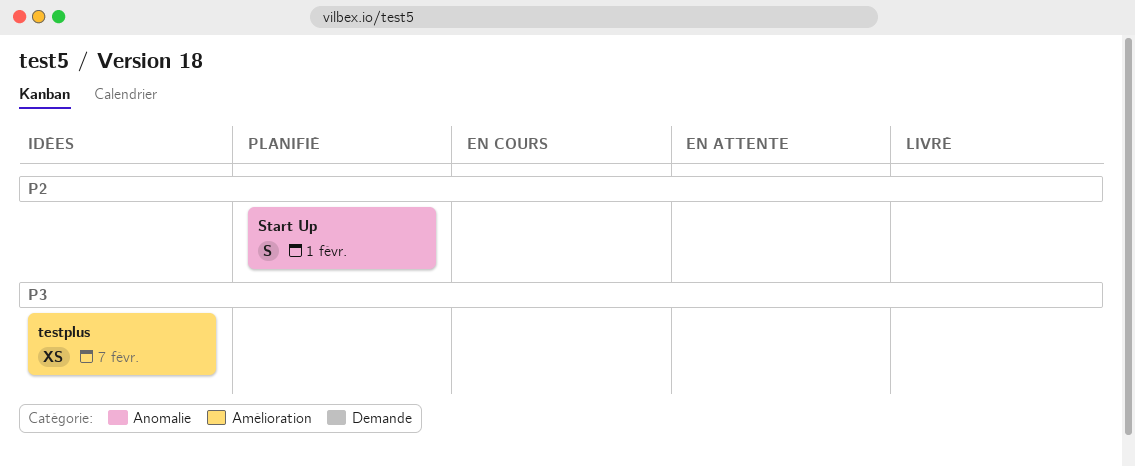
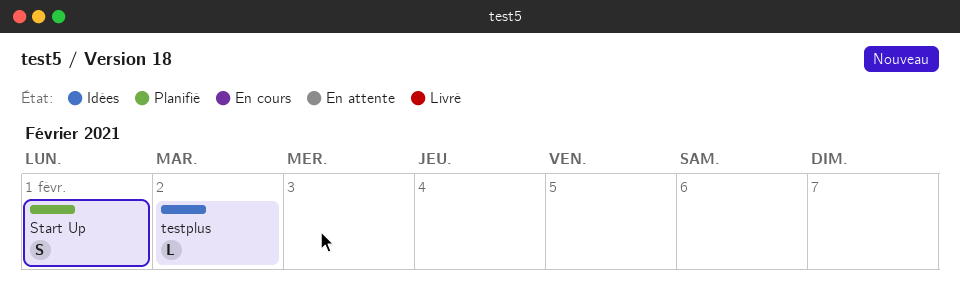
testplus, estimate: XS -> L
testplus, day: Feb 7 -> Feb 2

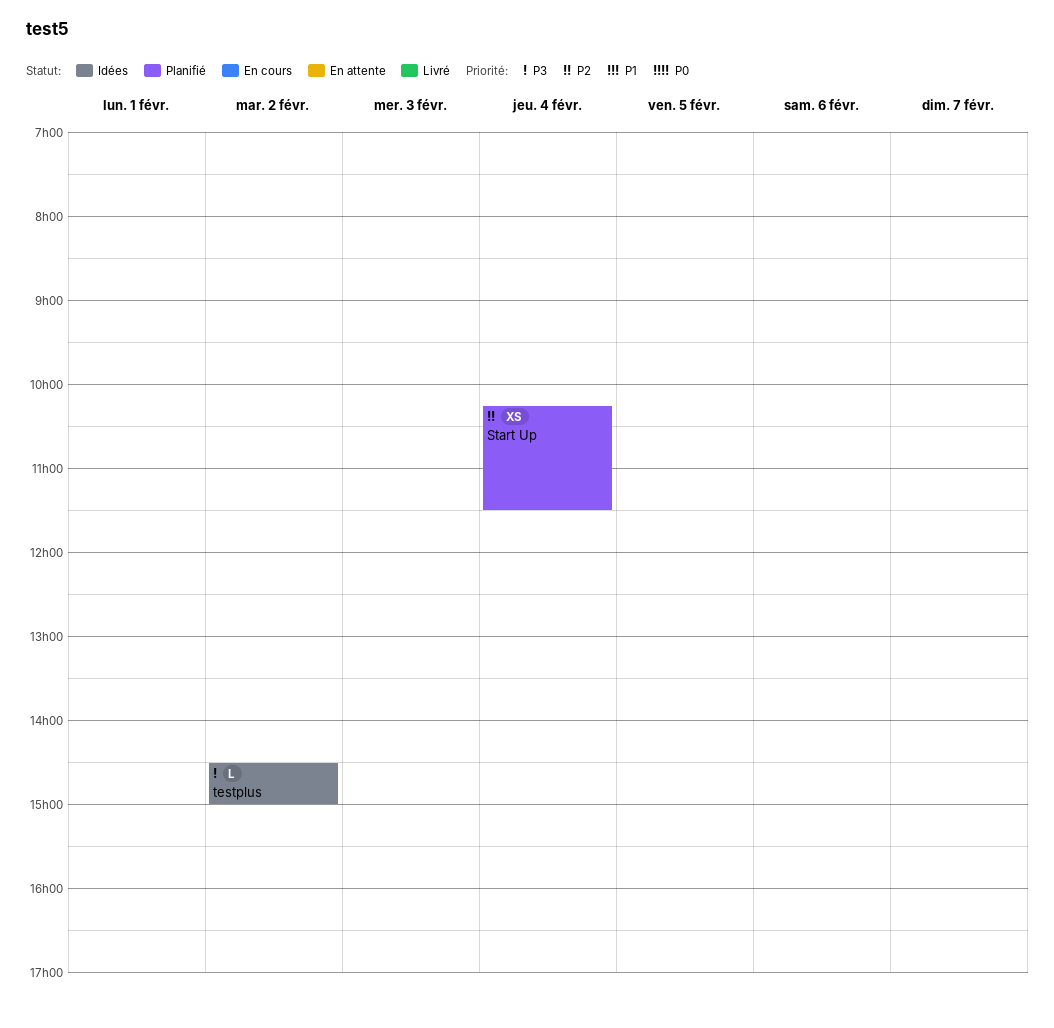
Start Up, estimate: S -> XS
Start Up, day: Feb 1 -> Feb 4

